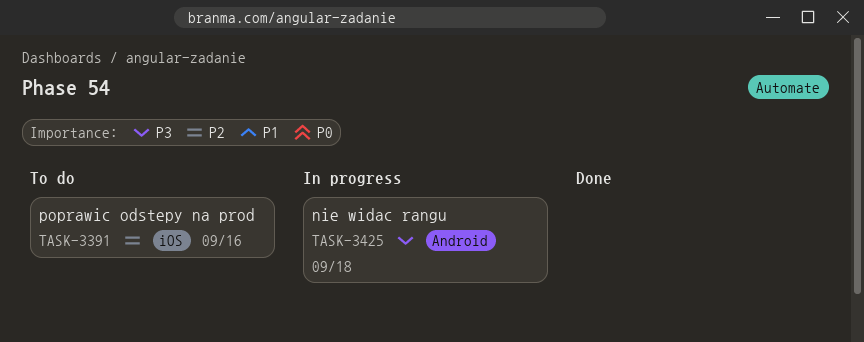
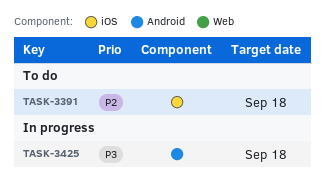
TASK-3391, due: Sep 16 -> Sep 18

